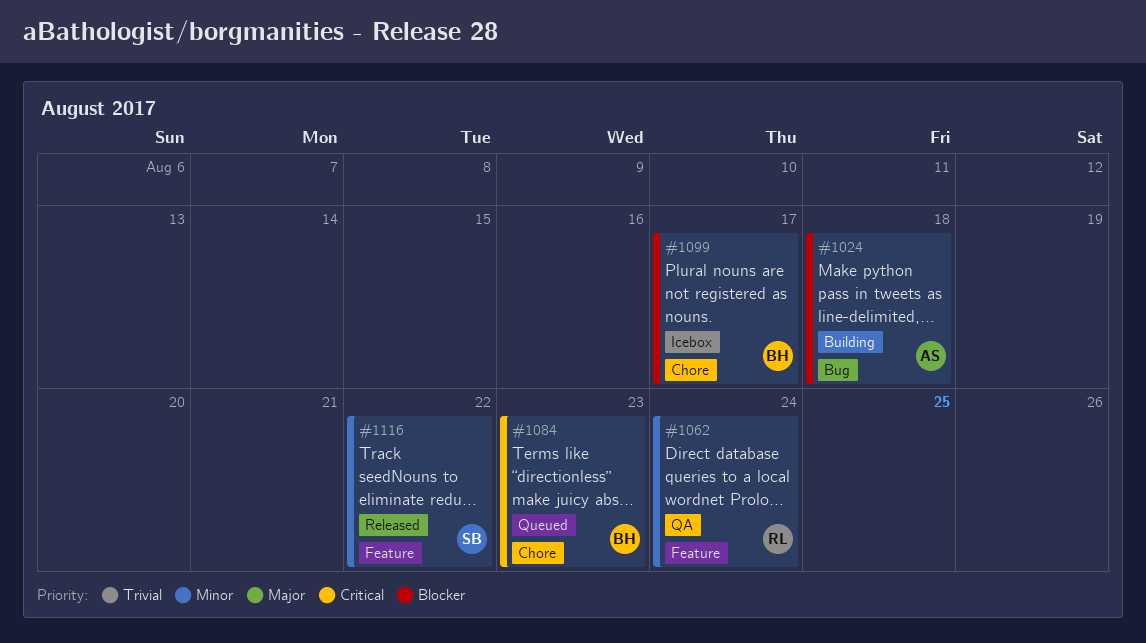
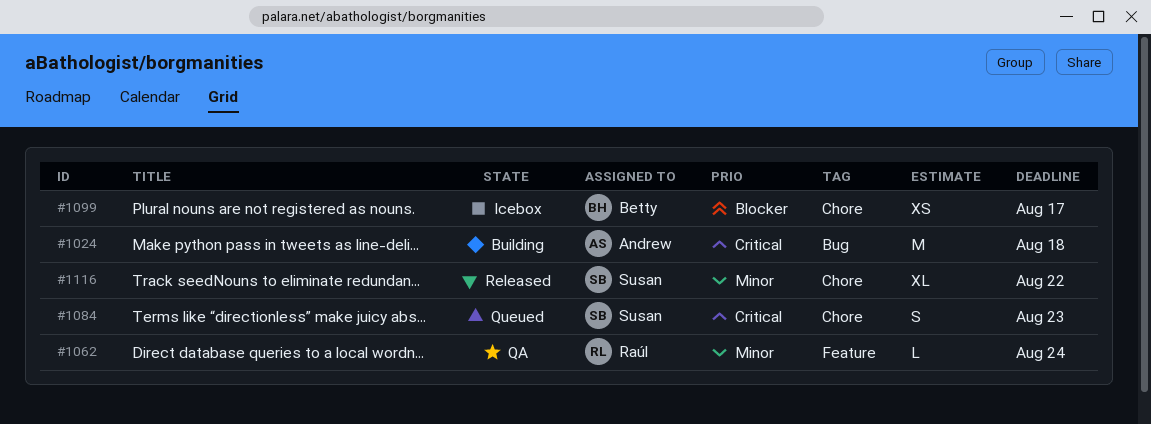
#1024, priority: Blocker -> Critical
#1084, owner: Betty -> Susan
#1116, label: Feature -> Chore

